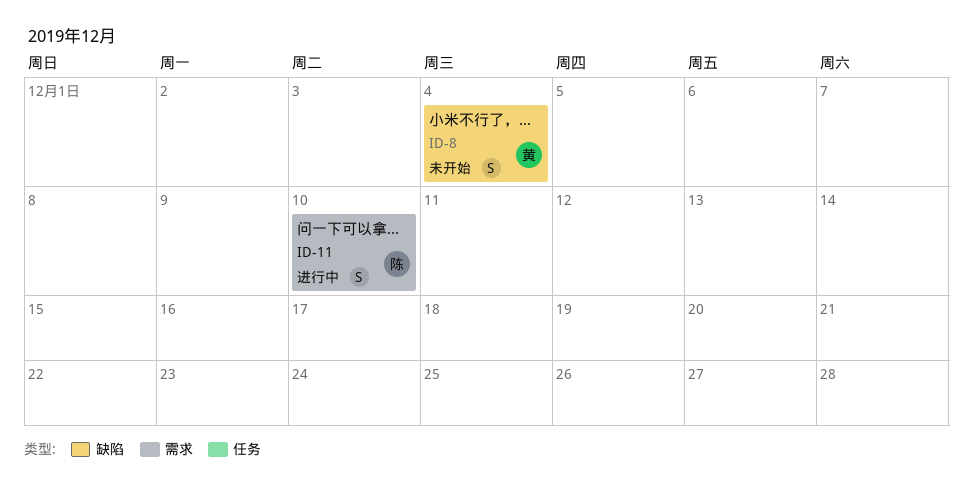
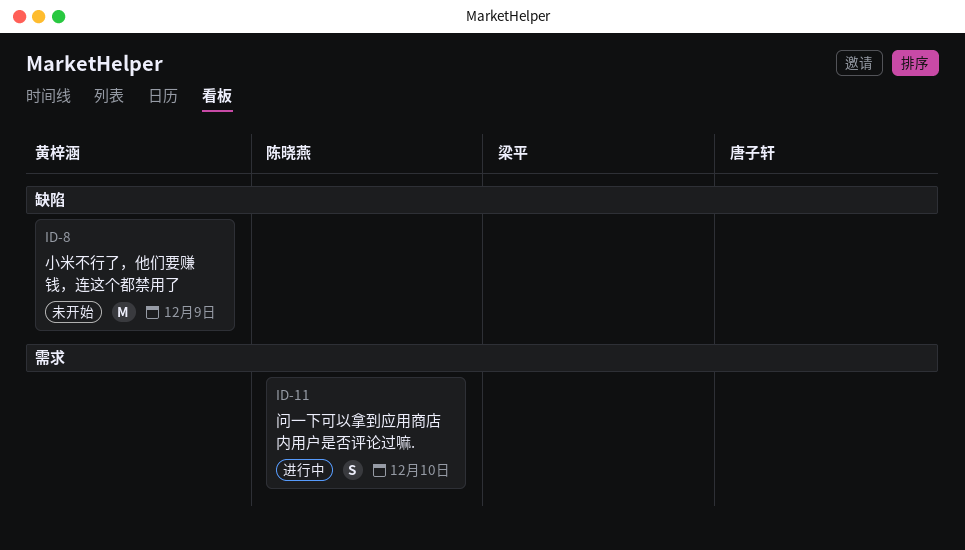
ID-8, estimate: S -> M
ID-8, due: Dec 4 -> Dec 9

